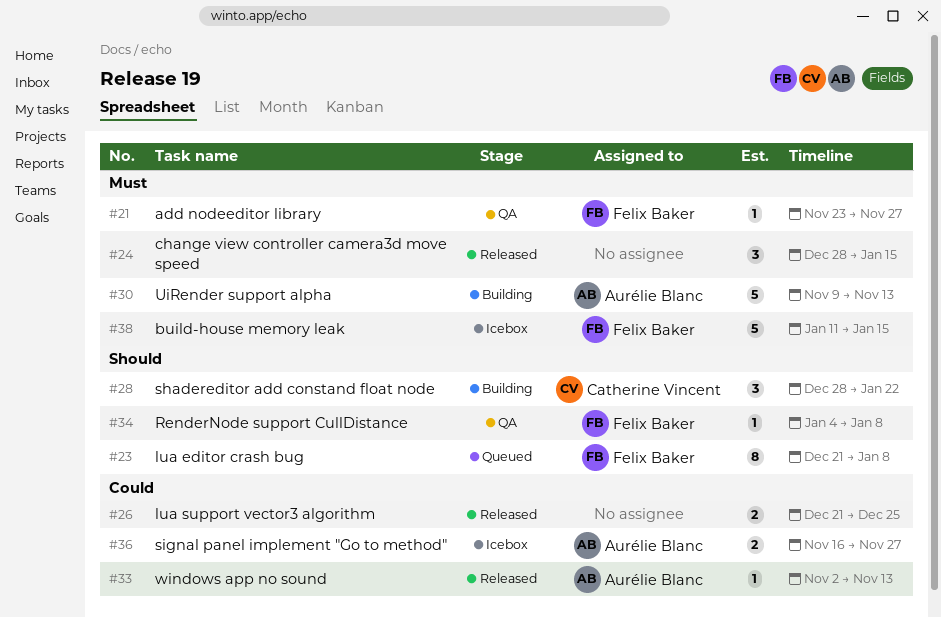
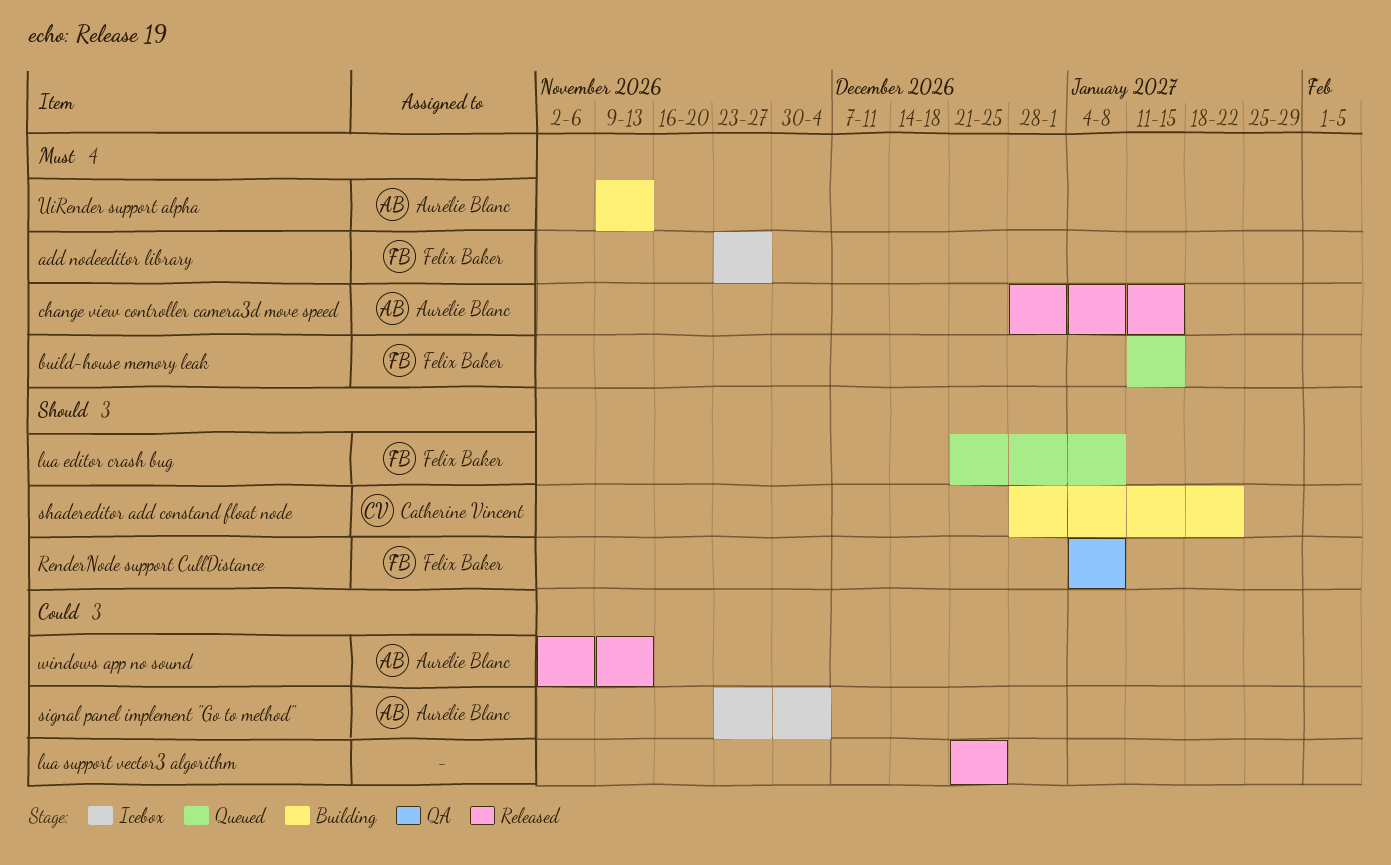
add nodeeditor library, status: QA -> Icebox
build-house memory leak, status: Icebox -> Queued
change view controller camera3d move speed, owner: none -> Aurélie Blanc
signal panel implement "Go to method", start: Nov 16 -> Nov 23
signal panel implement "Go to method", due: Nov 27 -> Dec 4

